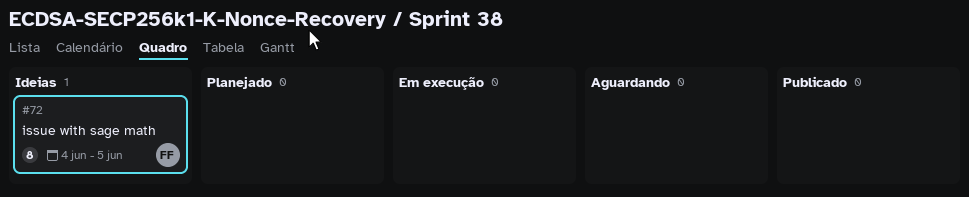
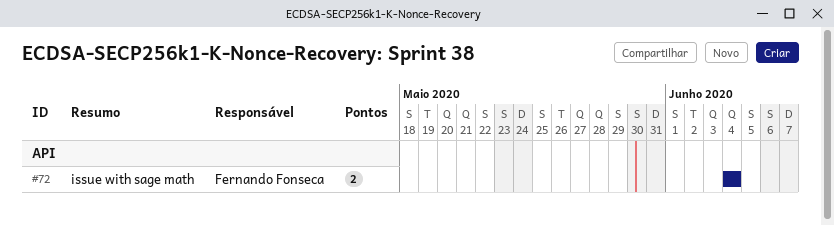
#72, estimate: 8 -> 2
#72, due: Jun 5 -> Jun 4

